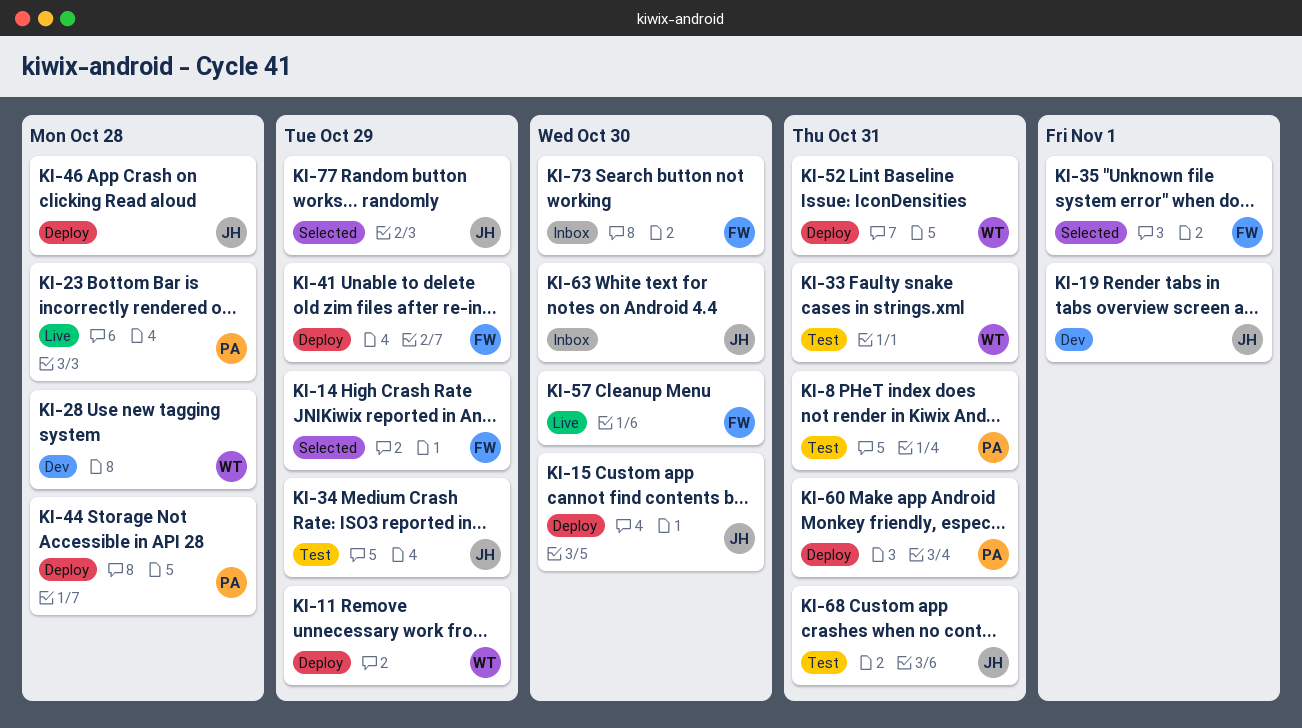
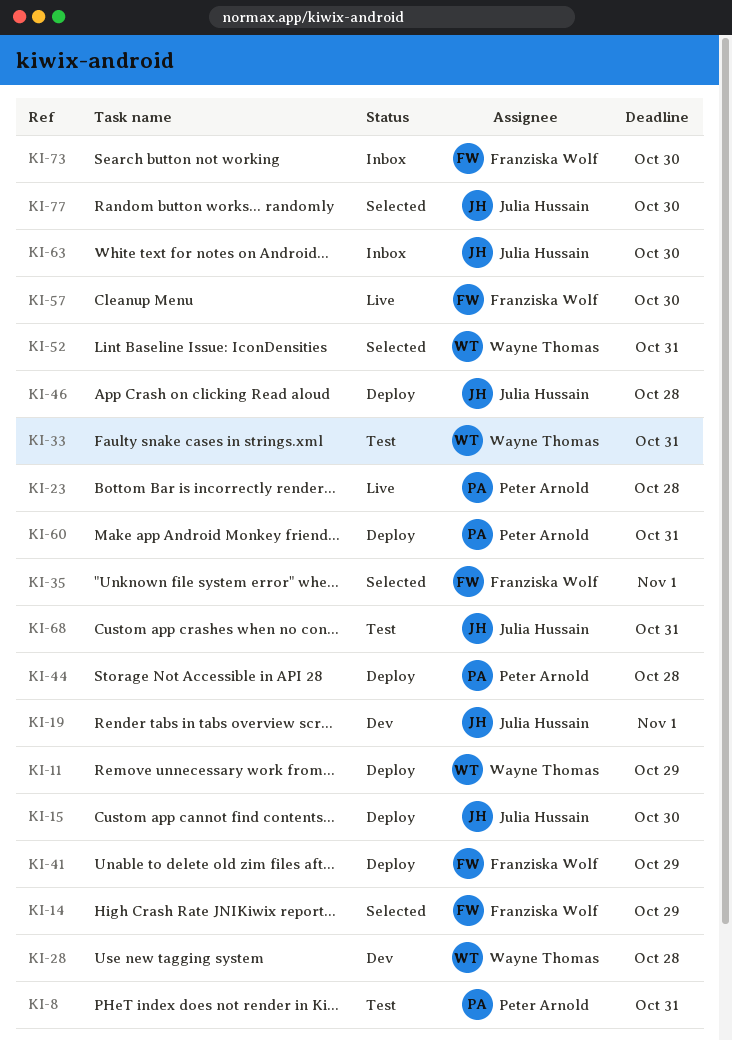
KI-34: present -> none
KI-52, status: Deploy -> Selected
KI-77, due: Oct 29 -> Oct 30

